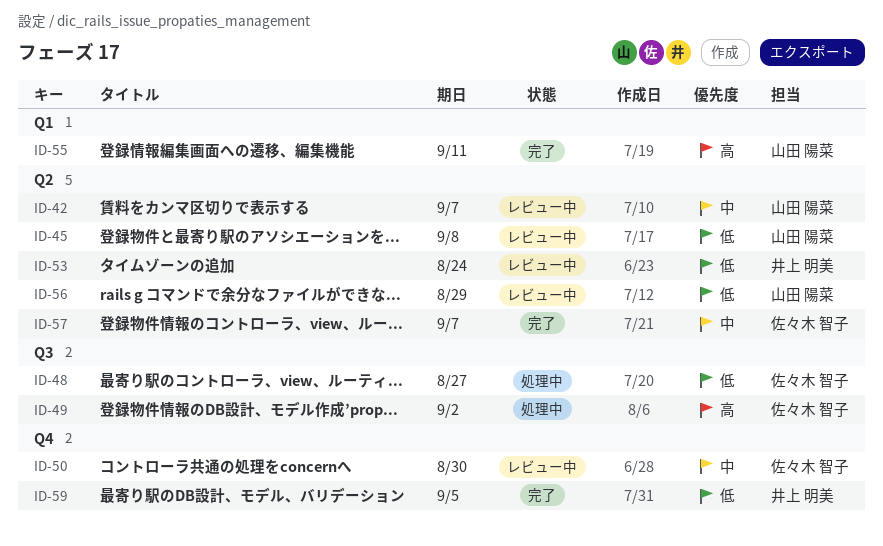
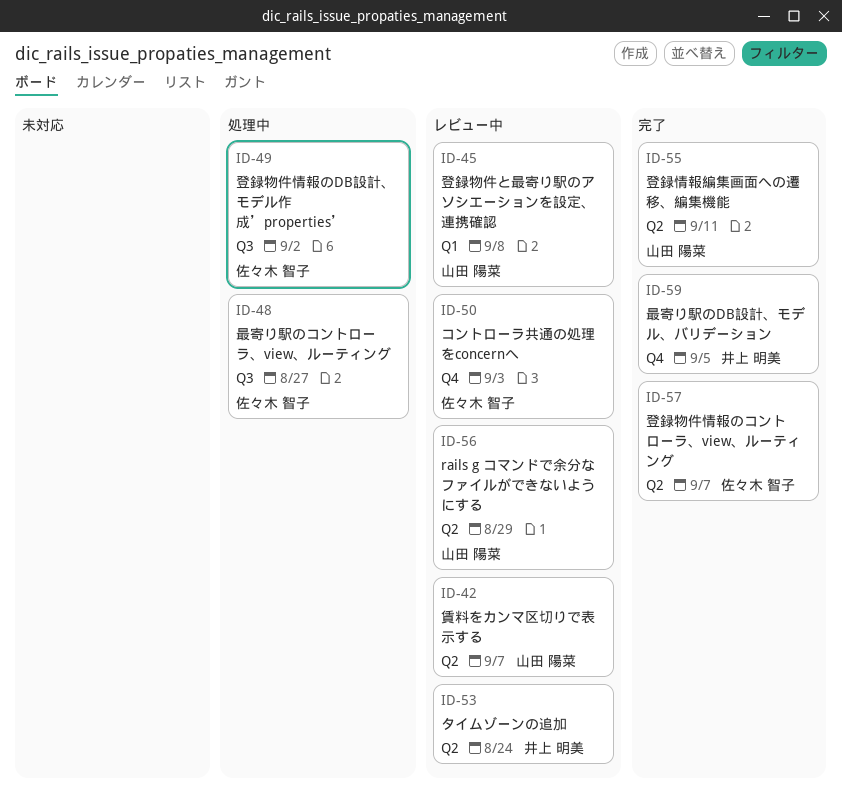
ID-45, label: Q2 -> Q1
ID-50, due: Aug 30 -> Sep 3
ID-55, label: Q1 -> Q2

